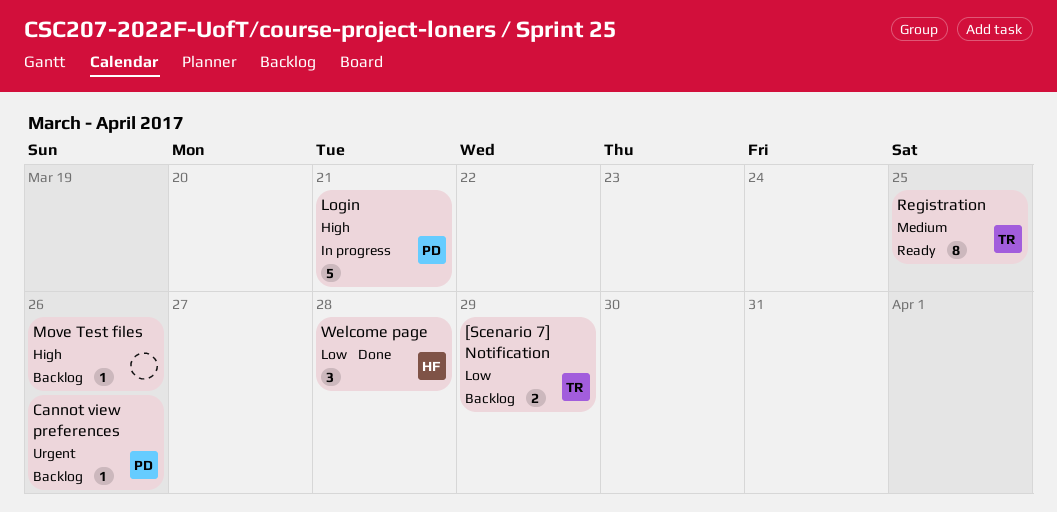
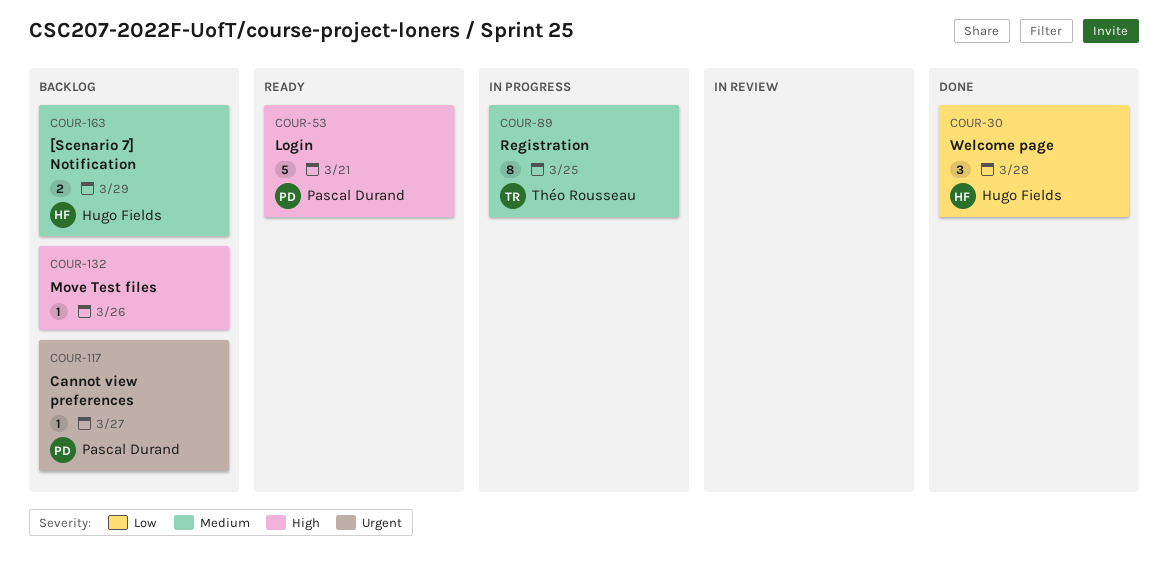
[Scenario 7] Notification, owner: Théo Rousseau -> Hugo Fields
[Scenario 7] Notification, priority: Low -> Medium
Cannot view preferences, due: Mar 26 -> Mar 27
Login, status: In progress -> Ready
Registration, status: Ready -> In progress

